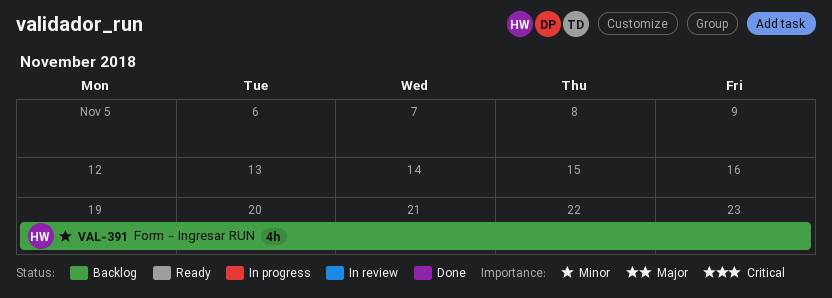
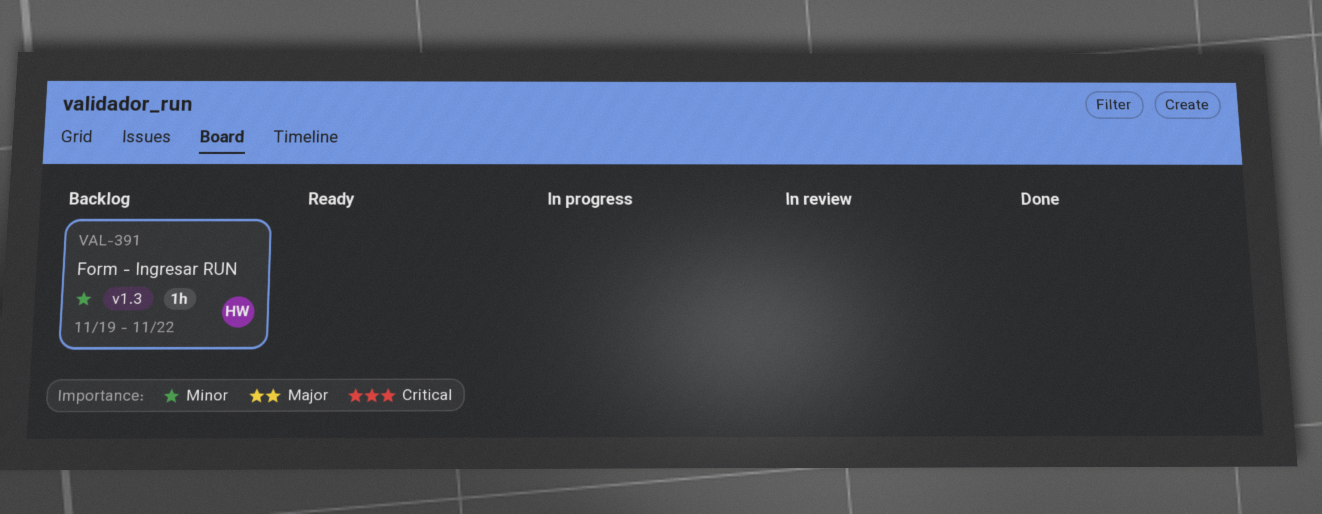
VAL-391, estimate: 4h -> 1h
VAL-391, due: Nov 23 -> Nov 22

